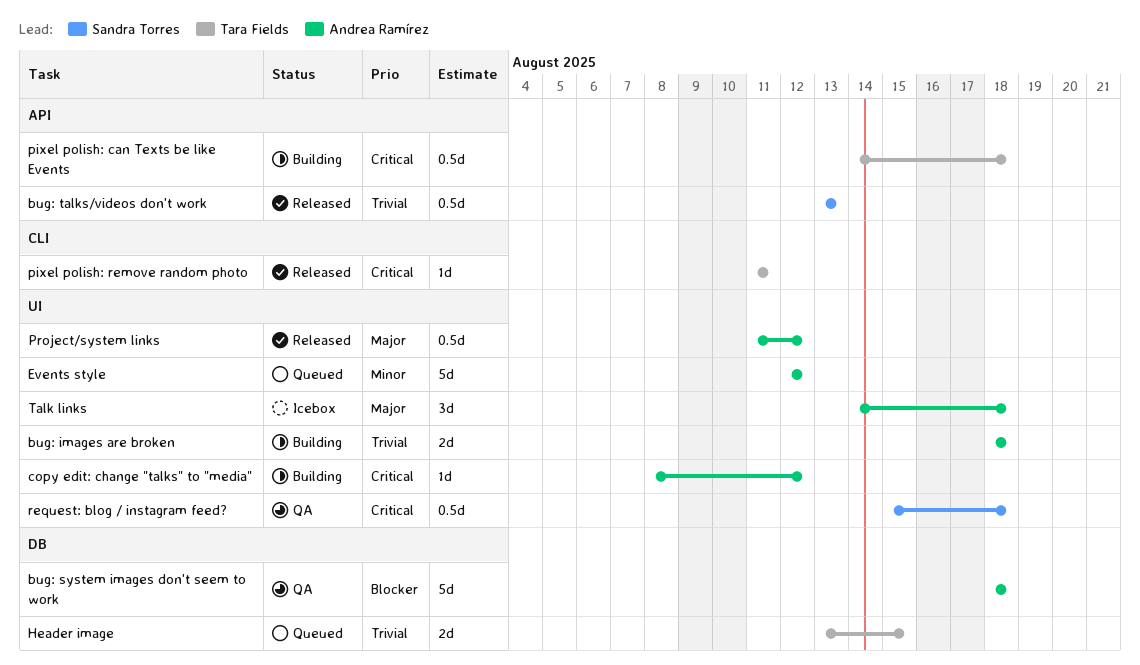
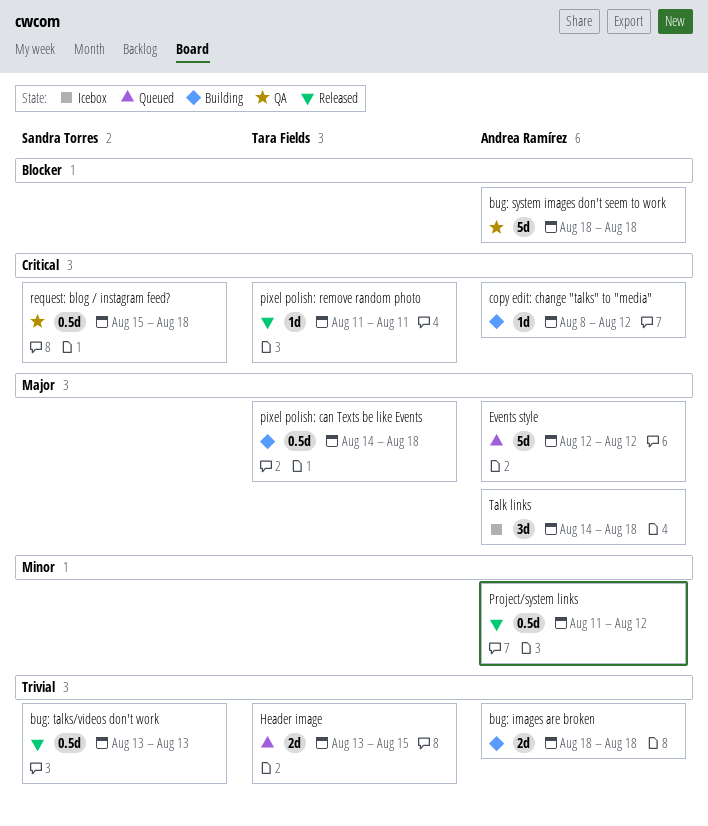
Events style, priority: Minor -> Major
pixel polish: can Texts be like Events, priority: Critical -> Major
Project/system links, priority: Major -> Minor

